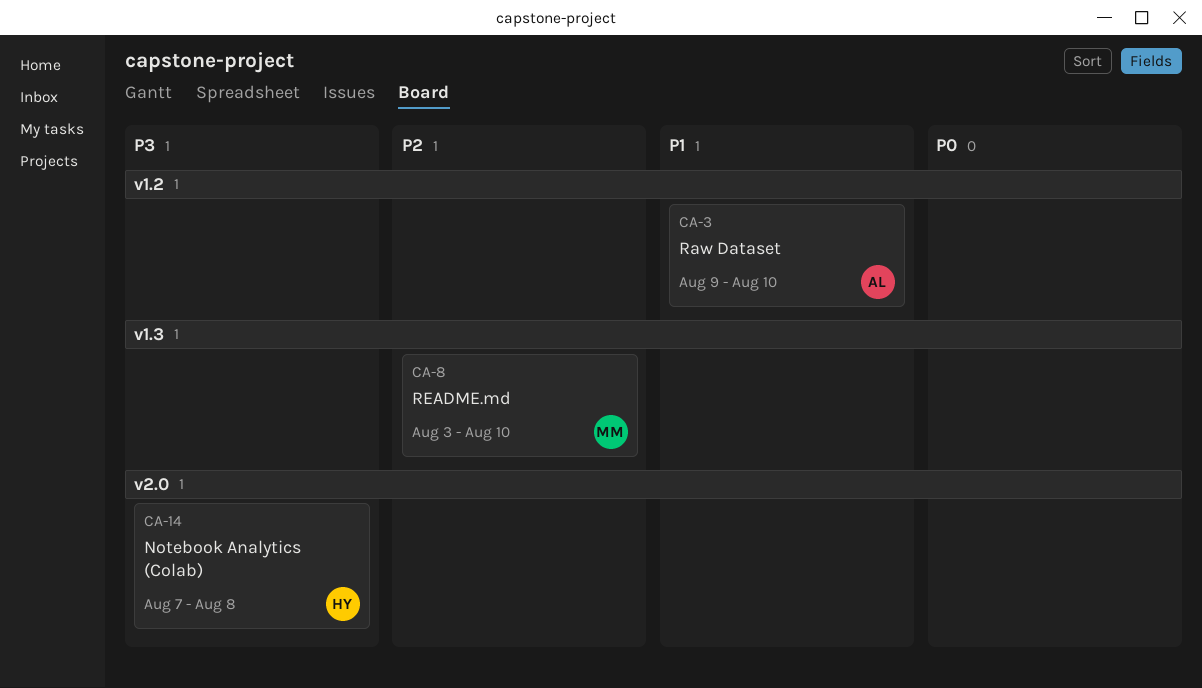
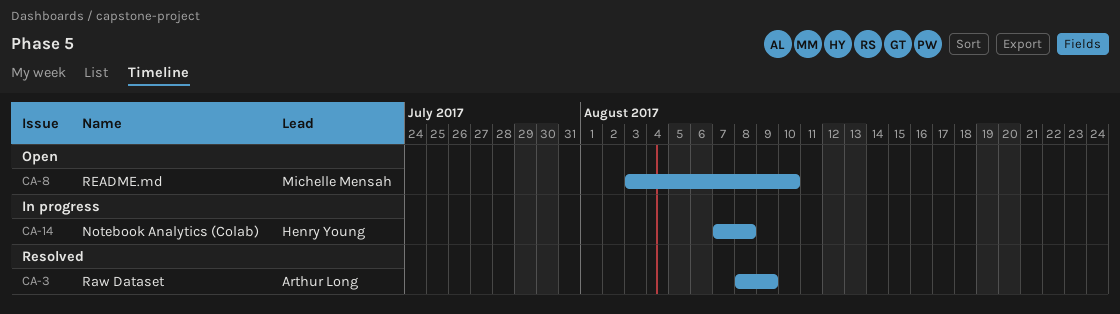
CA-3, start: Aug 9 -> Aug 8
CA-3, due: Aug 10 -> Aug 9

